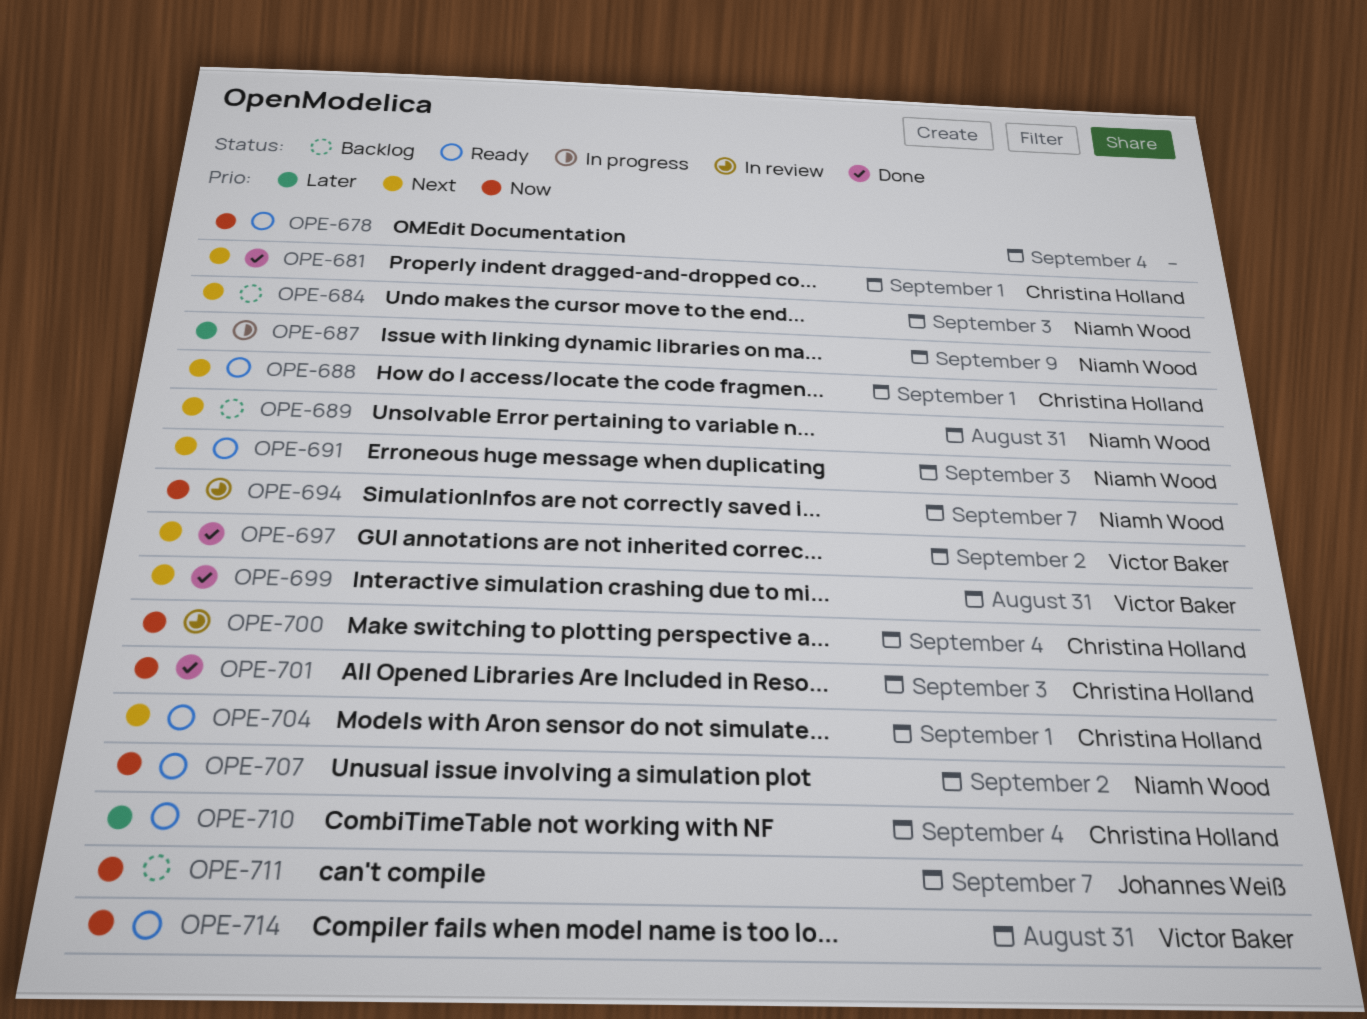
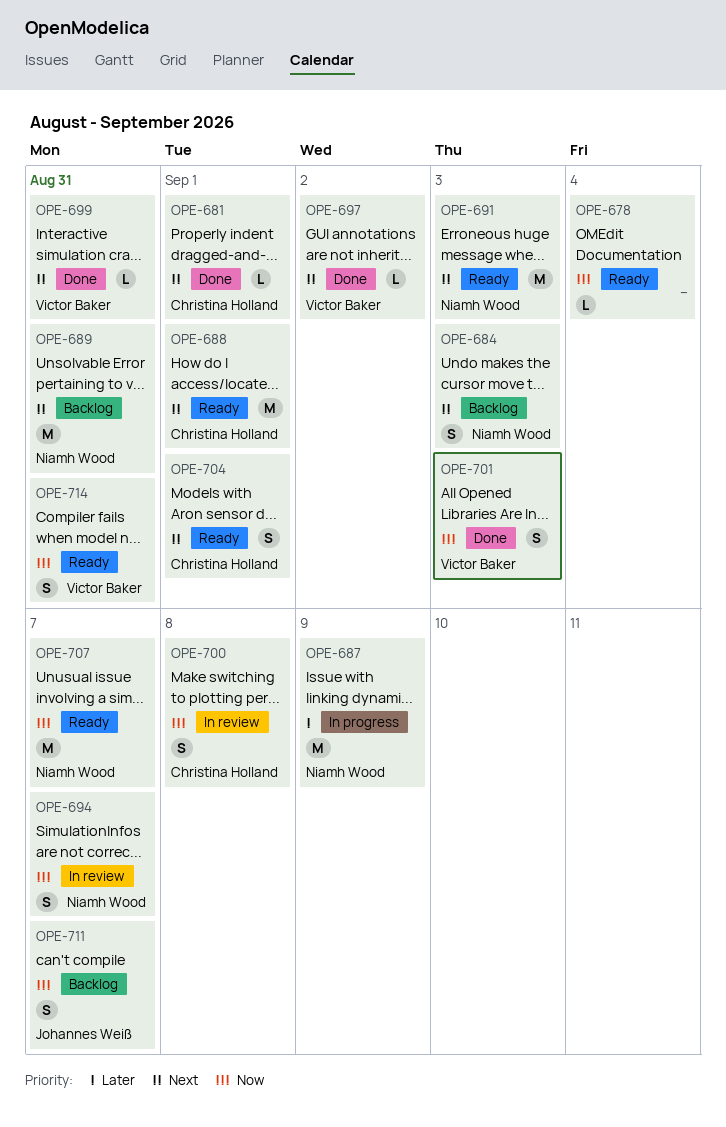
OPE-700, due: Sep 4 -> Sep 8
OPE-701, owner: Christina Holland -> Victor Baker
OPE-707, due: Sep 2 -> Sep 7
OPE-710: present -> none

